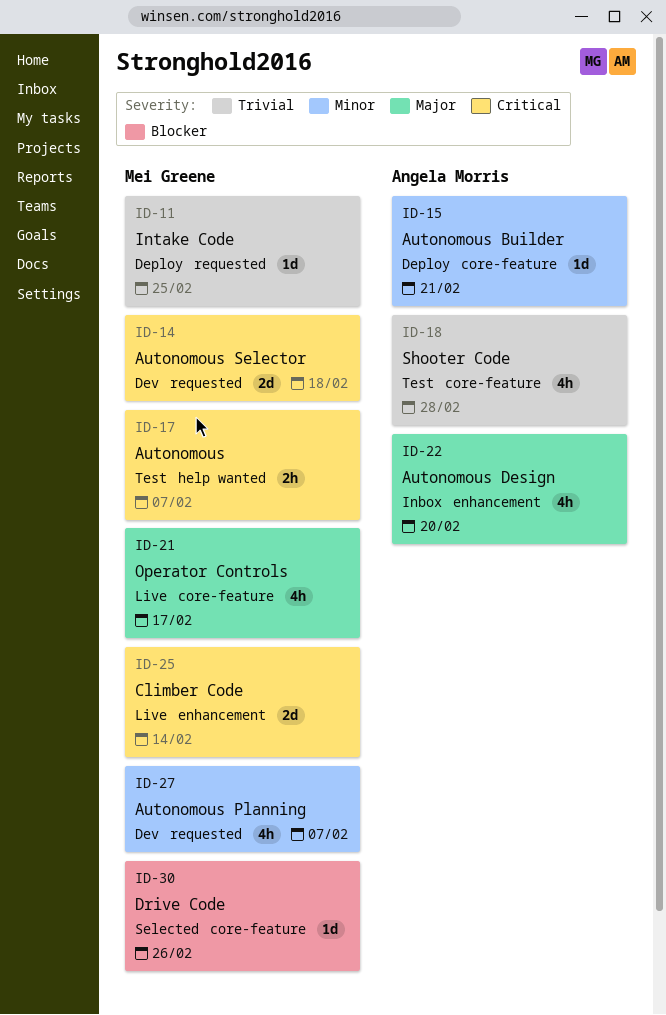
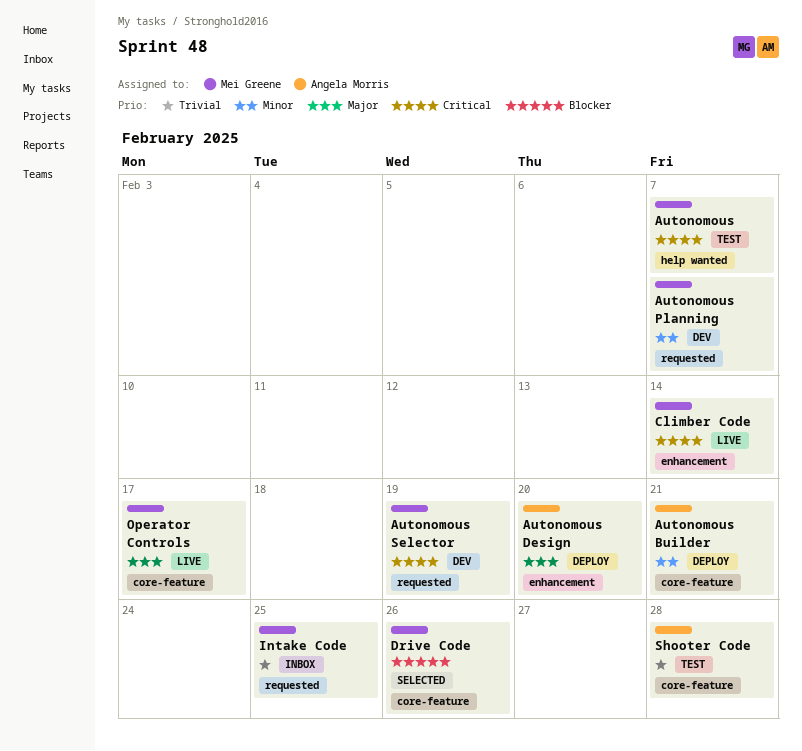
Autonomous Design, status: Inbox -> Deploy
Autonomous Selector, due: Feb 18 -> Feb 19
Intake Code, status: Deploy -> Inbox

